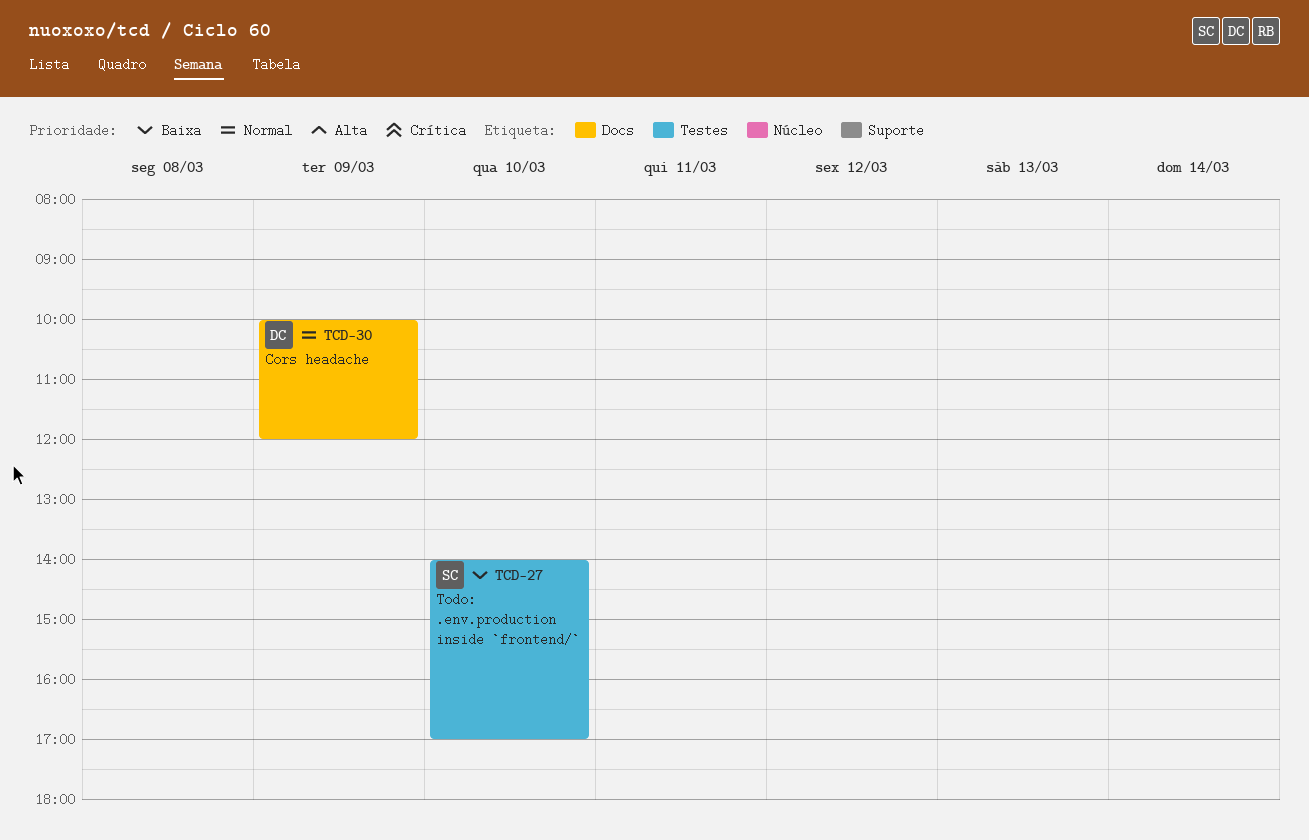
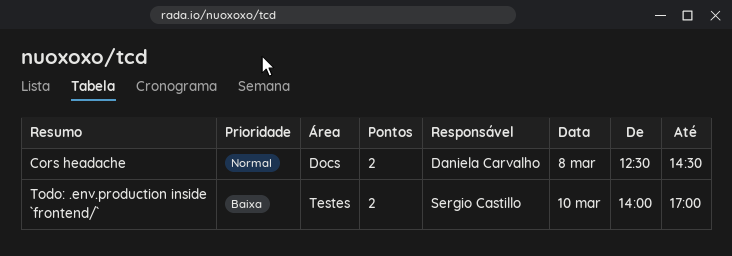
Cors headache, day: Mar 9 -> Mar 8
Cors headache, begins: 10:00 -> 12:30
Cors headache, ends: 12:00 -> 14:30

